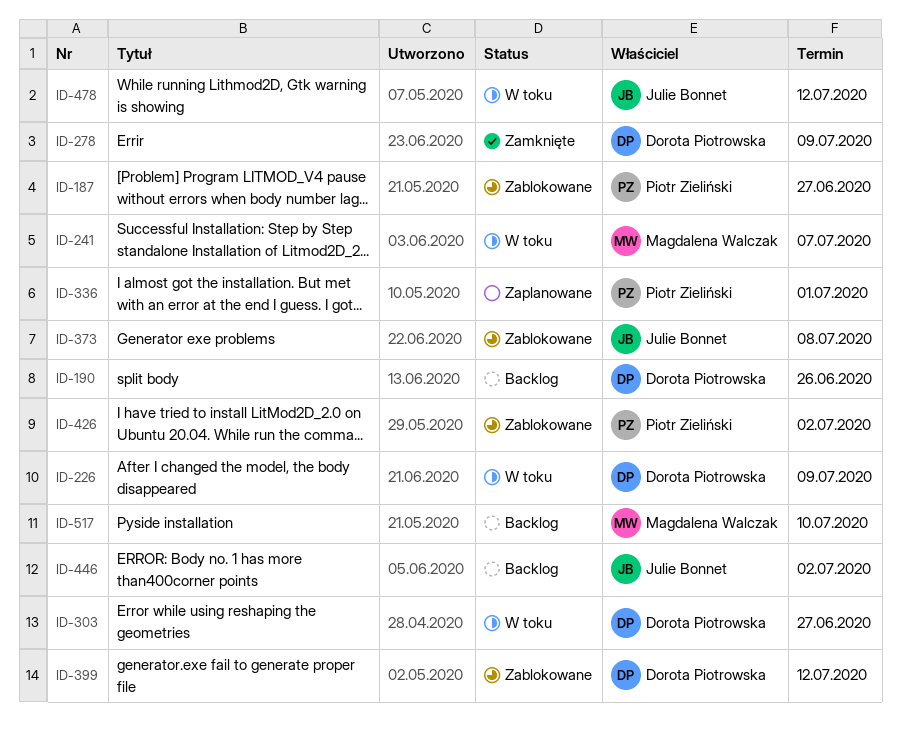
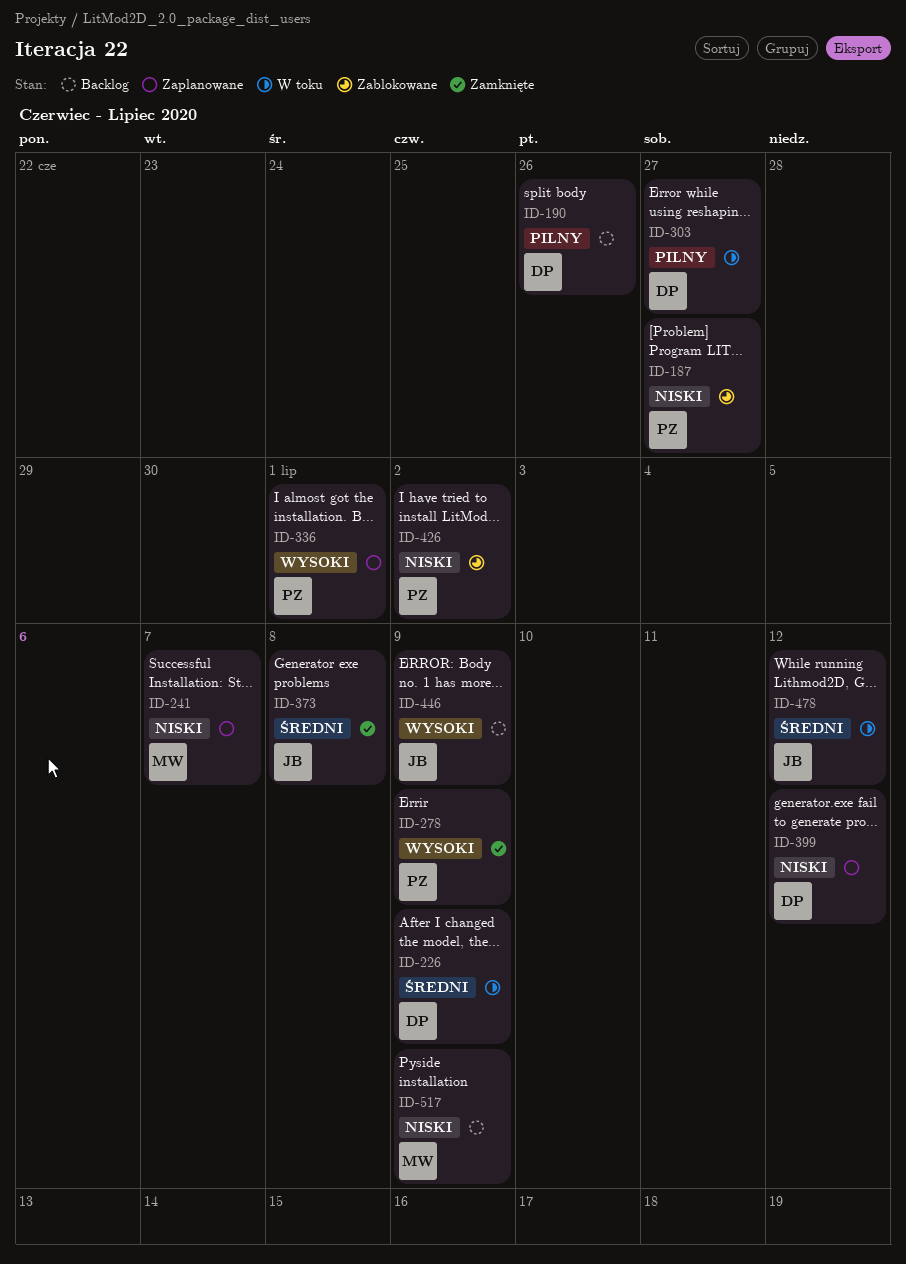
ID-241, status: W toku -> Zaplanowane
ID-278, owner: Dorota Piotrowska -> Piotr Zieliński
ID-373, status: Zablokowane -> Zamknięte
ID-399, status: Zablokowane -> Zaplanowane
ID-446, due: Jul 2 -> Jul 9
ID-517, due: Jul 10 -> Jul 9

